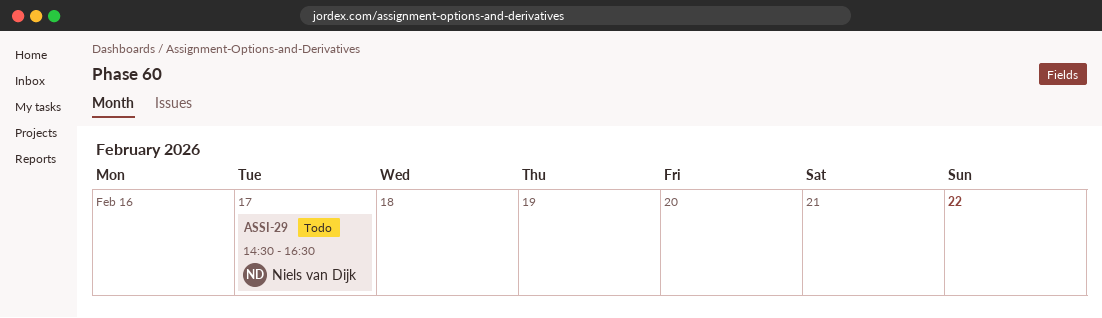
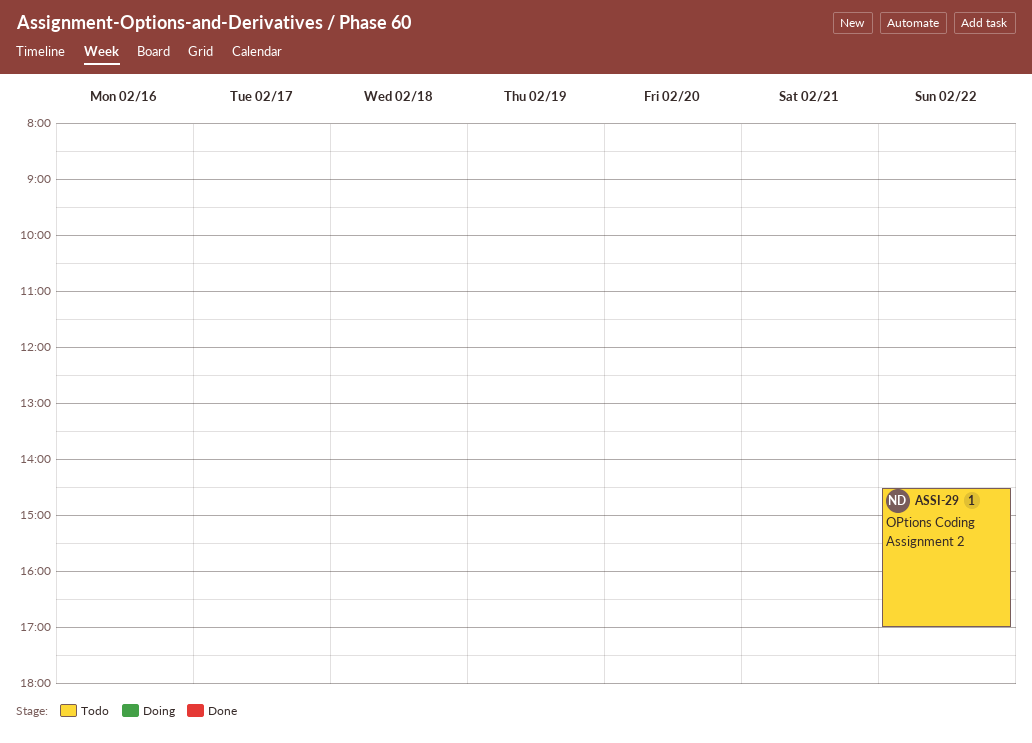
ASSI-29, day: Feb 17 -> Feb 22
ASSI-29, ends: 16:30 -> 17:00

